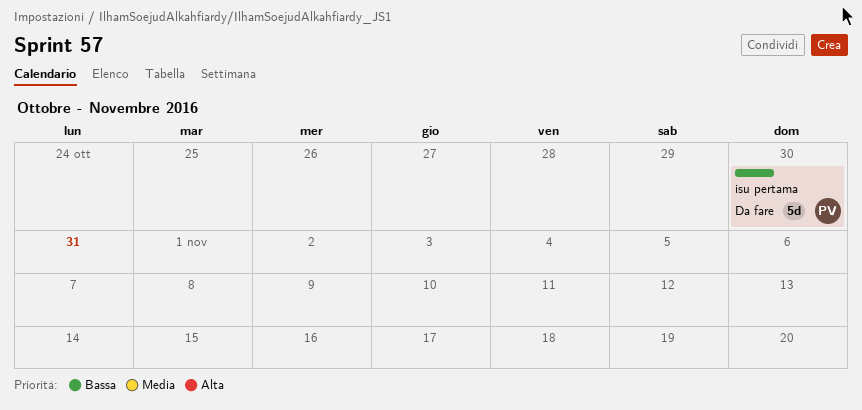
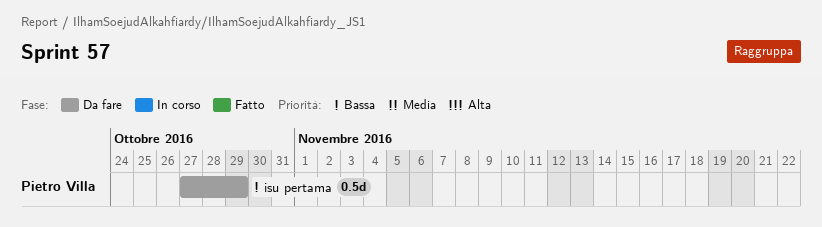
isu pertama, estimate: 5d -> 0.5d
isu pertama, due: Oct 30 -> Oct 29

